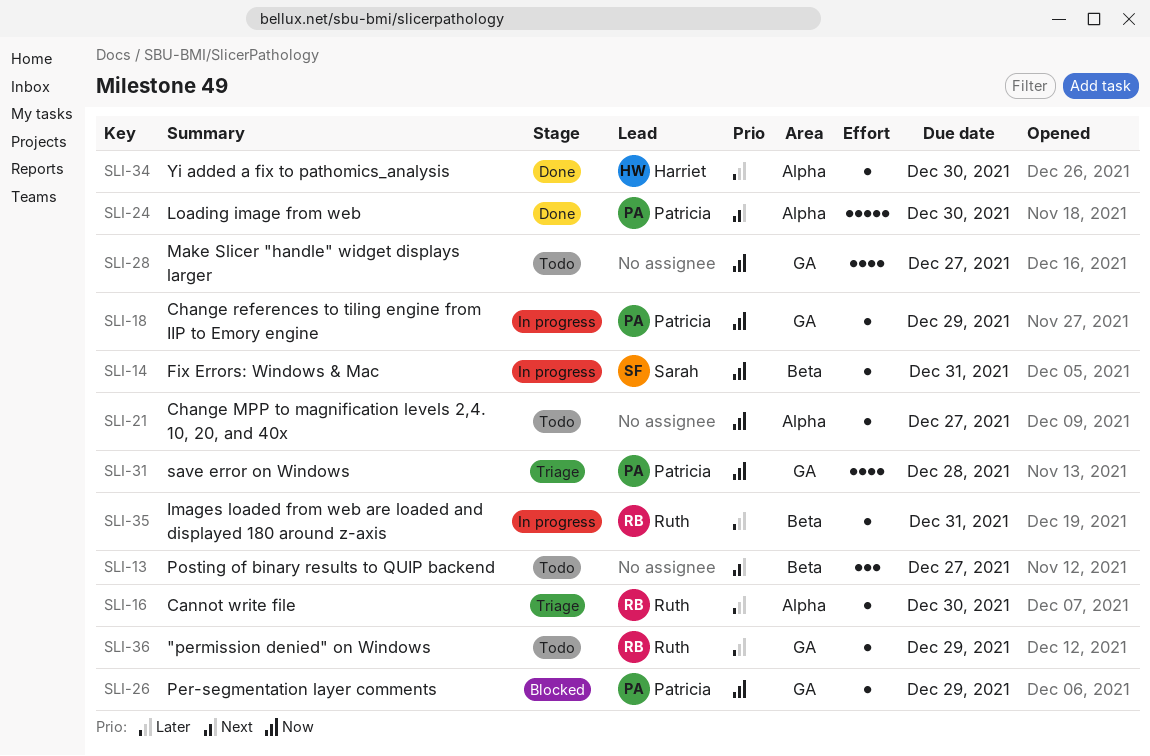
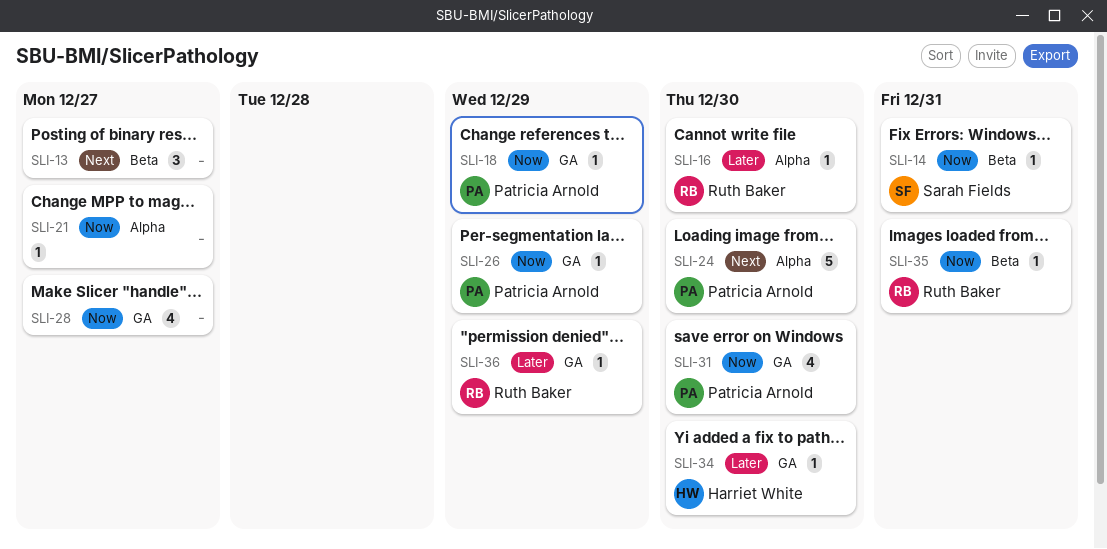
SLI-31, due: Dec 28 -> Dec 30
SLI-34, label: Alpha -> GA
SLI-35, priority: Later -> Now

